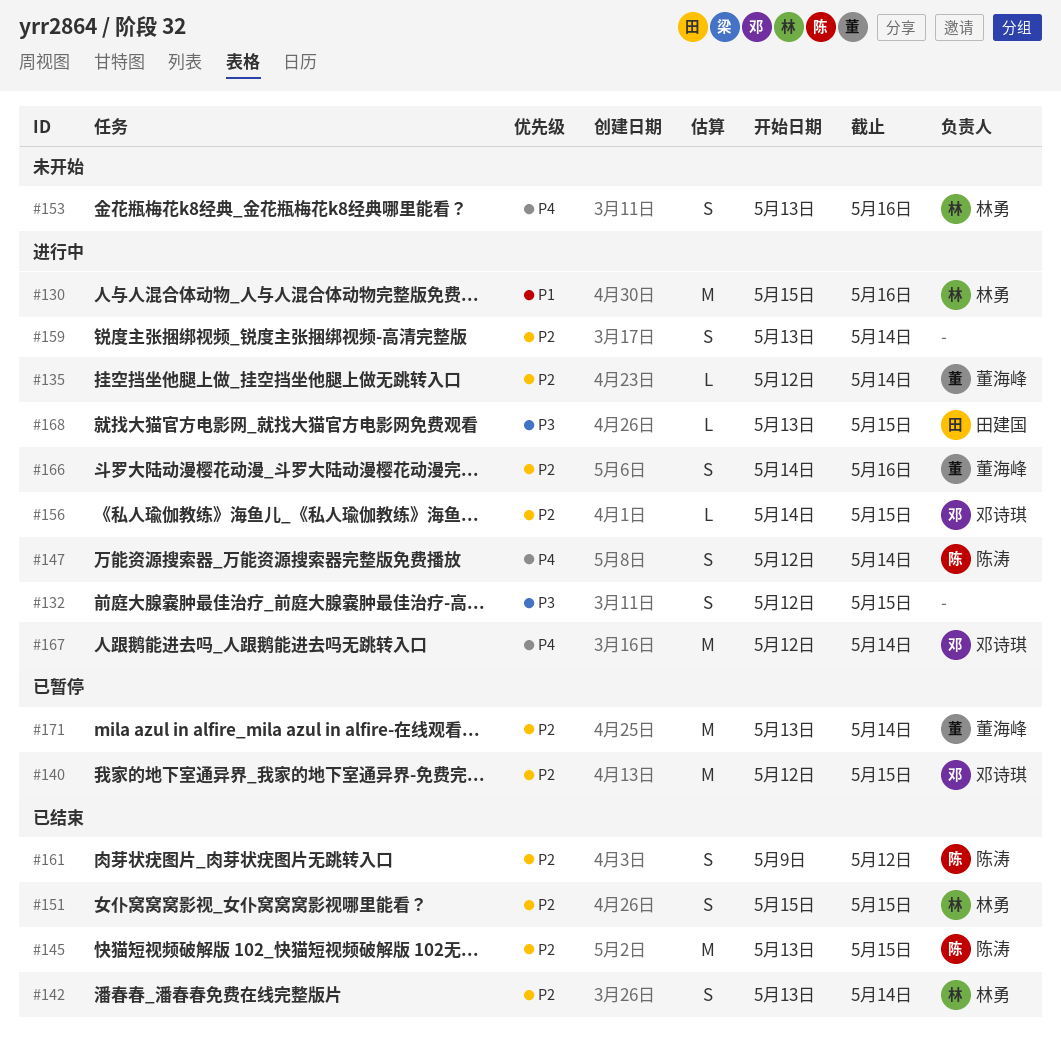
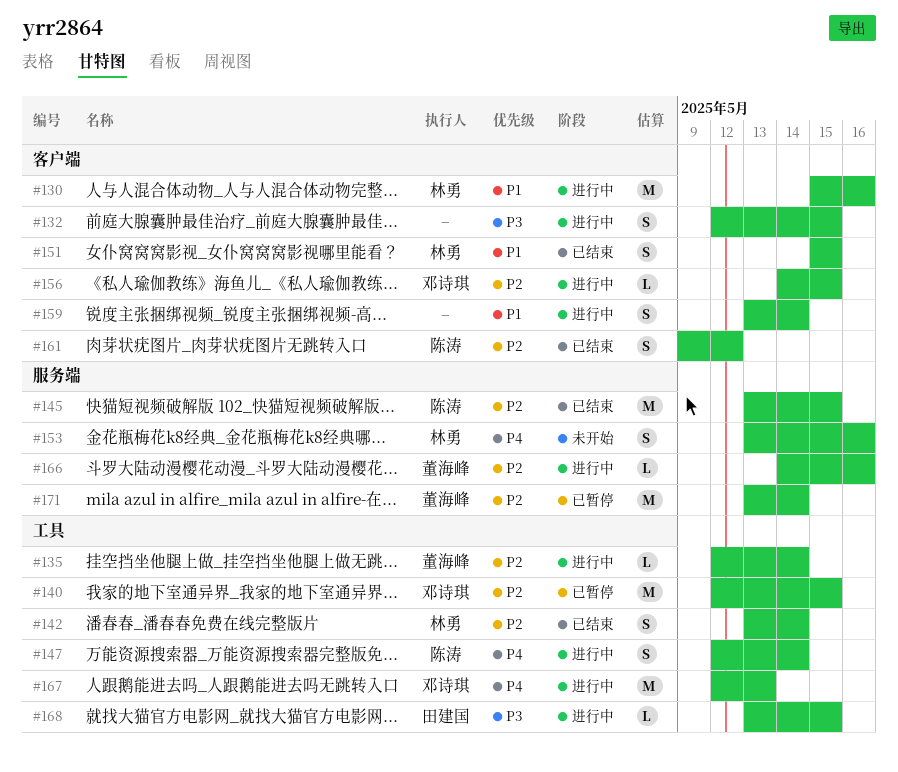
#151, priority: P2 -> P1
#159, priority: P2 -> P1
#166, estimate: S -> L
#167, due: May 14 -> May 13

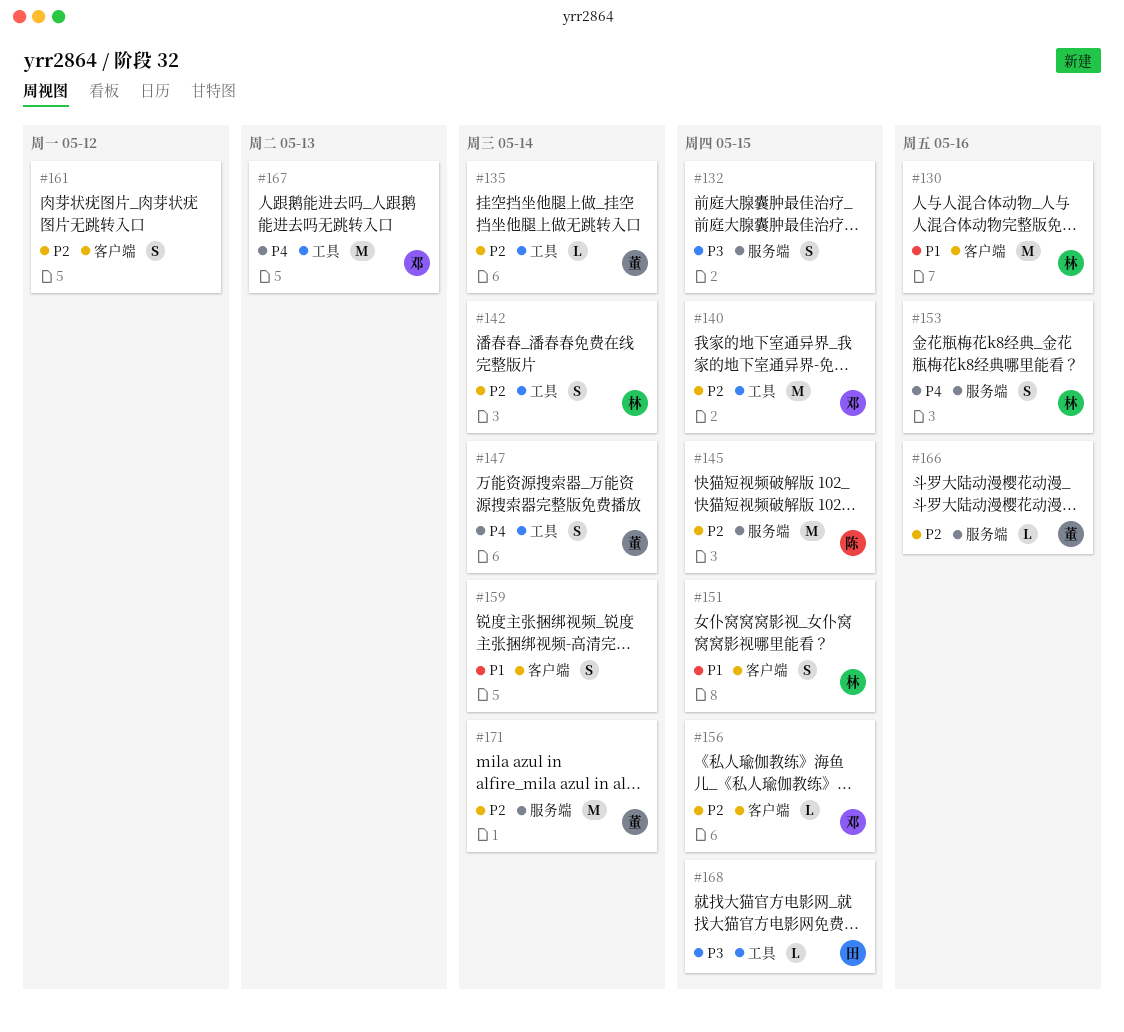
#132, label: 客户端 -> 服务端
#147, owner: 陈涛 -> 董海峰
#161, owner: 陈涛 -> none

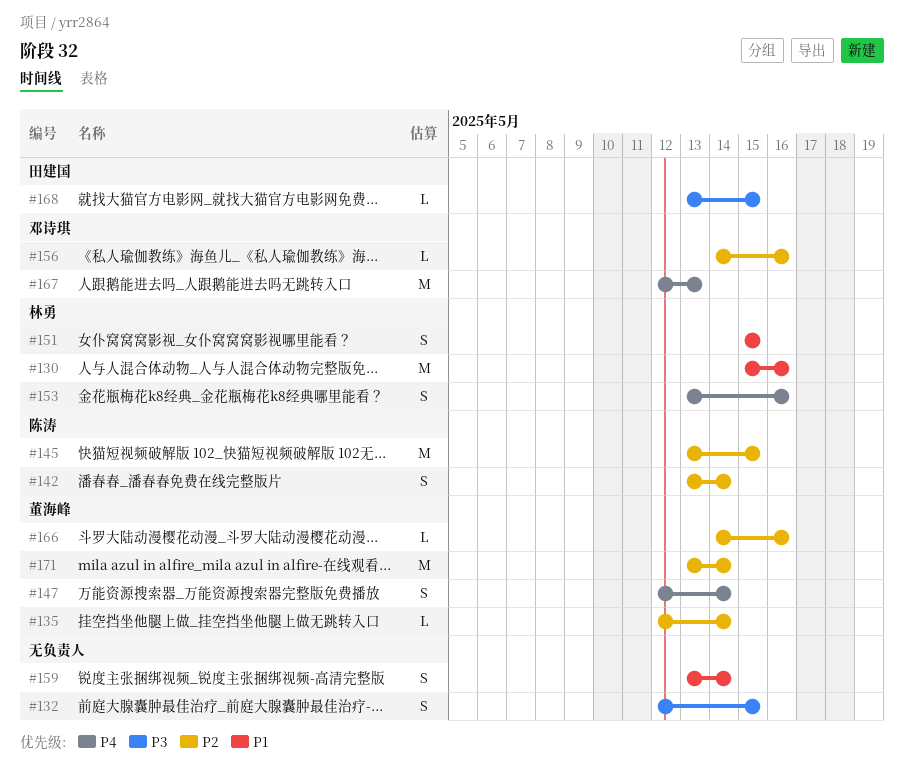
#140: present -> none
#142, owner: 林勇 -> 陈涛
#156, due: May 15 -> May 16
#161: present -> none

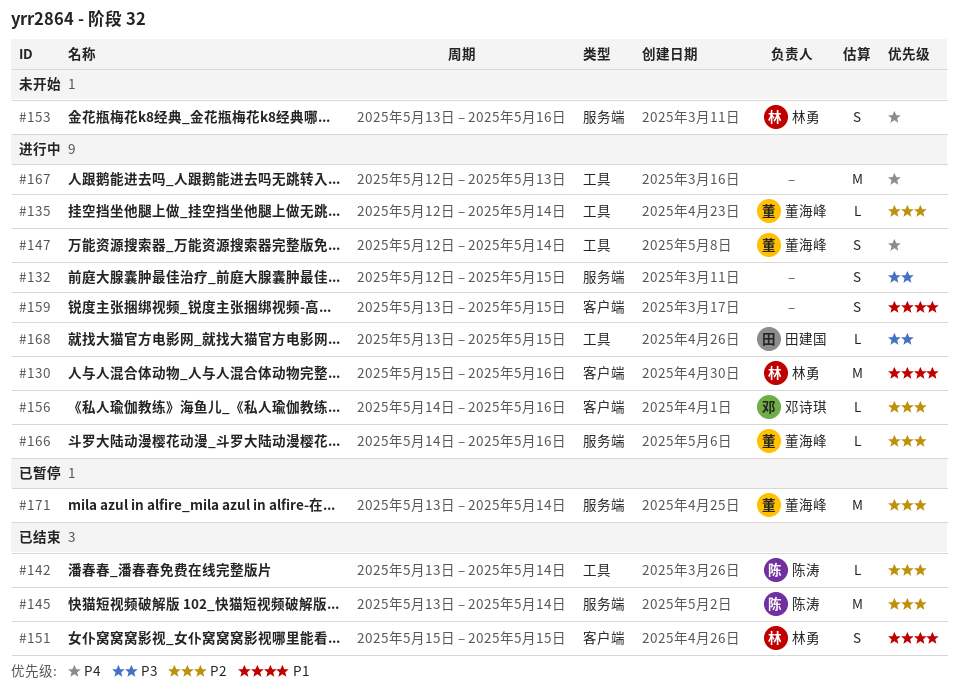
#142, estimate: S -> L
#145, due: May 15 -> May 14
#159, due: May 14 -> May 15
#167, owner: 邓诗琪 -> none

